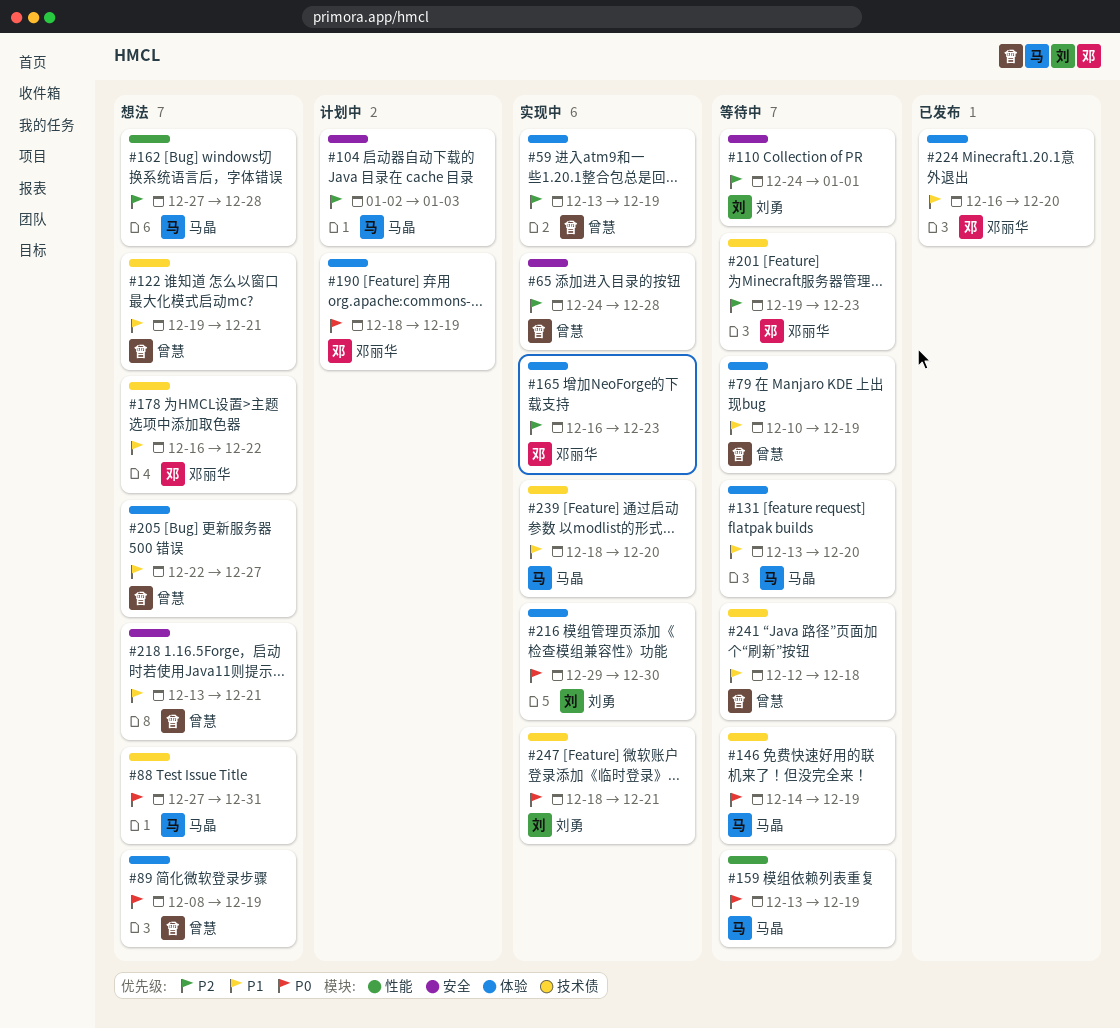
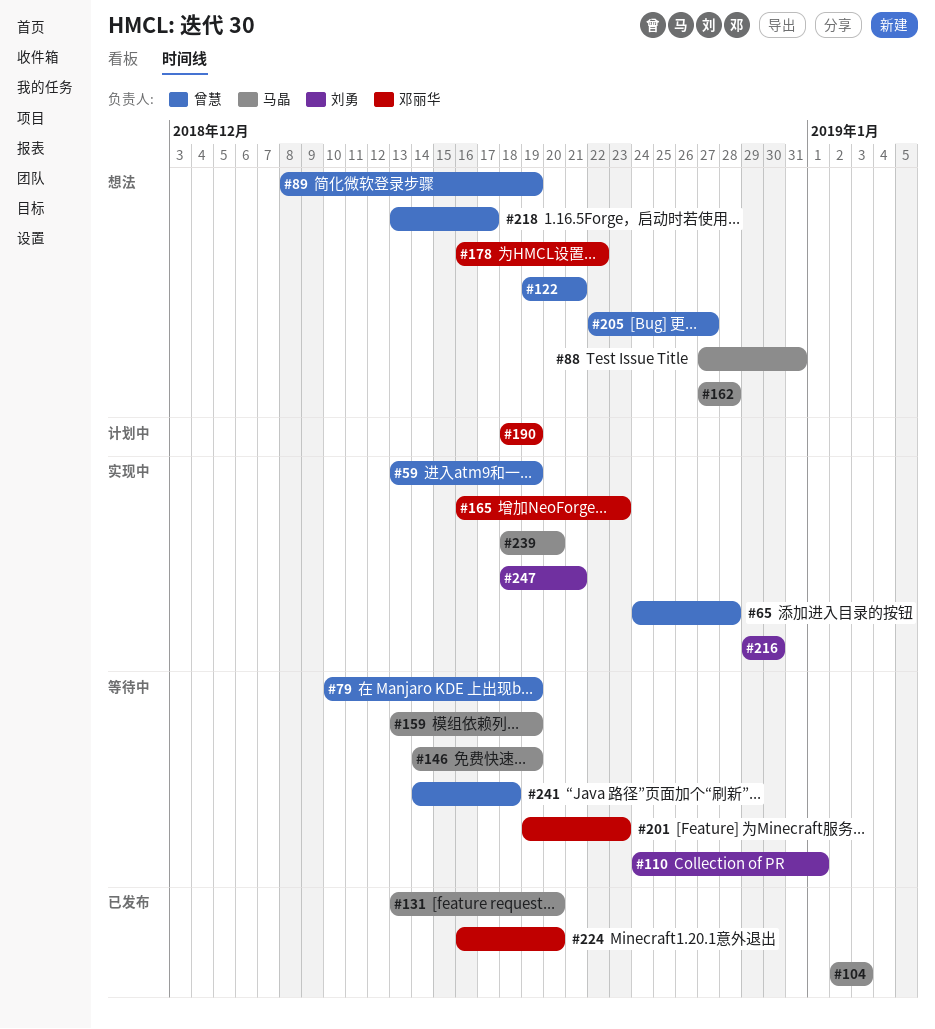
#104, status: 计划中 -> 已发布
#131, status: 等待中 -> 已发布
#218, due: Dec 21 -> Dec 17
#241, start: Dec 12 -> Dec 14

